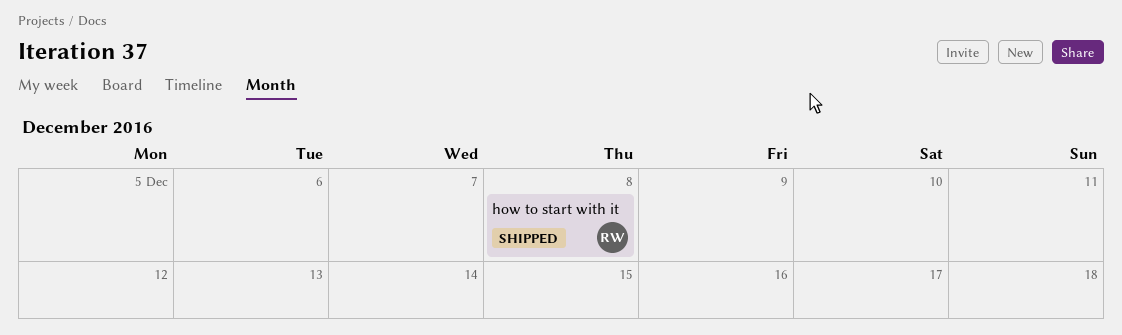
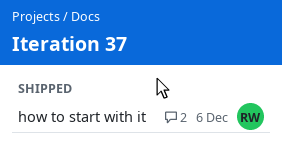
how to start with it, due: Dec 8 -> Dec 6

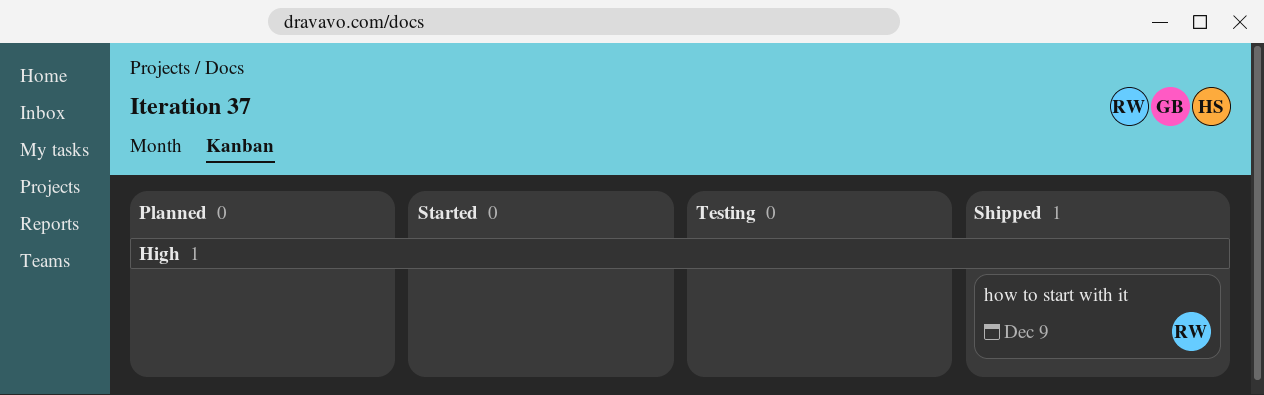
how to start with it, due: Dec 6 -> Dec 9

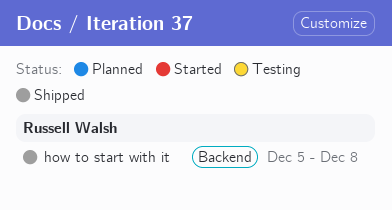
how to start with it, due: Dec 9 -> Dec 8

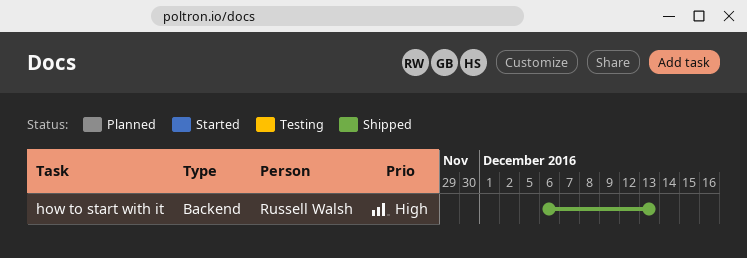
how to start with it, start: Dec 5 -> Dec 6
how to start with it, due: Dec 8 -> Dec 13

